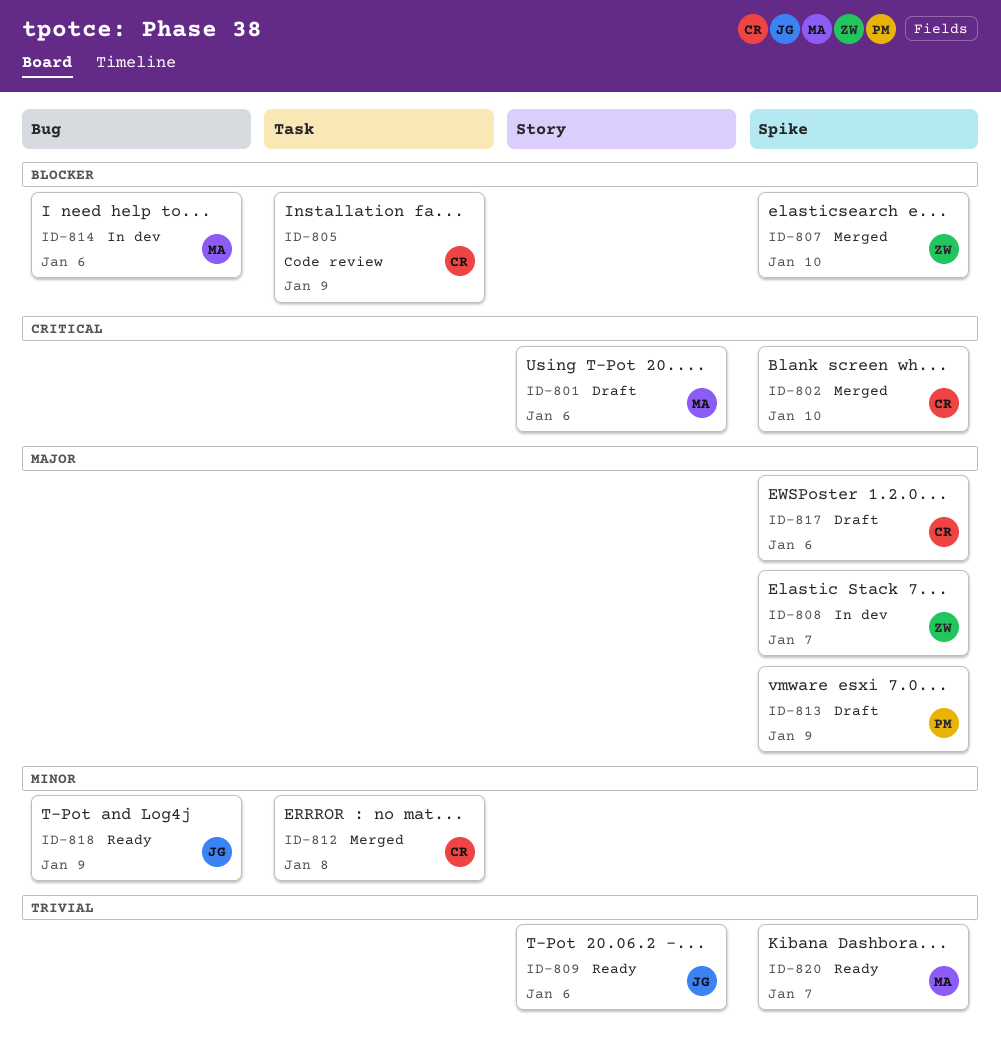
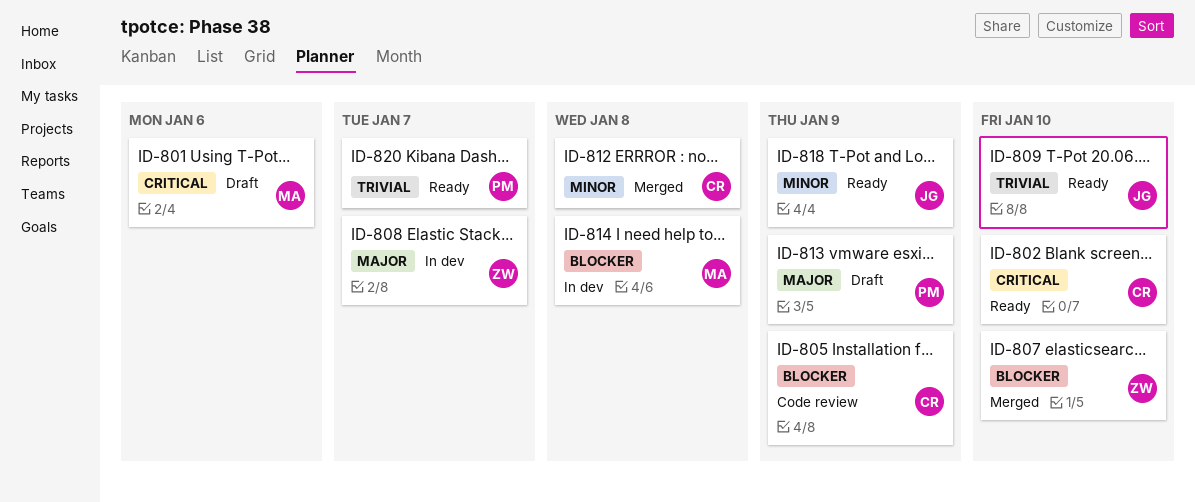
ID-802, status: Merged -> Ready
ID-809, due: Jan 6 -> Jan 10
ID-814, due: Jan 6 -> Jan 8
ID-817: present -> none
ID-820, owner: MA -> PM

